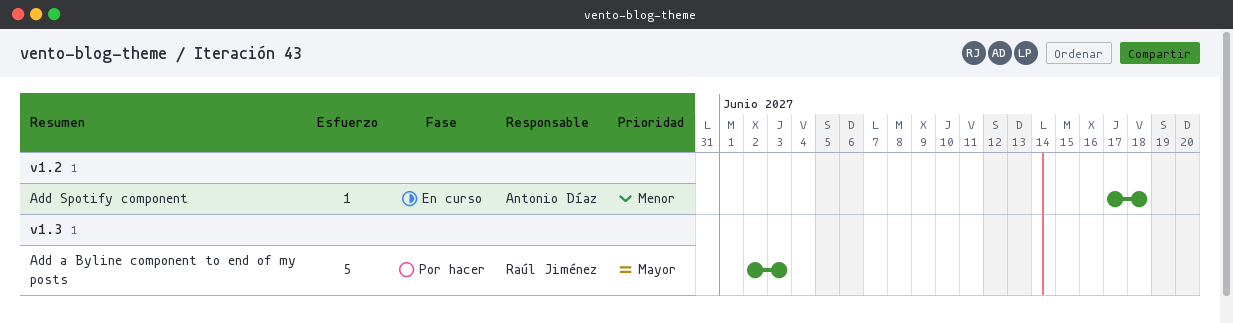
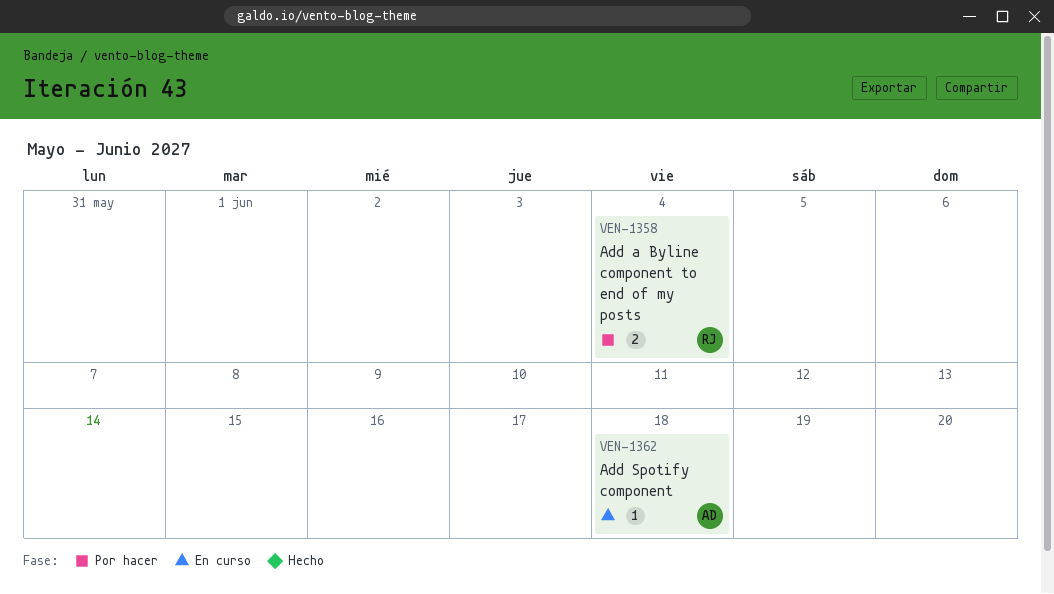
Add a Byline component to end of my posts, estimate: 5 -> 2
Add a Byline component to end of my posts, due: Jun 3 -> Jun 4

